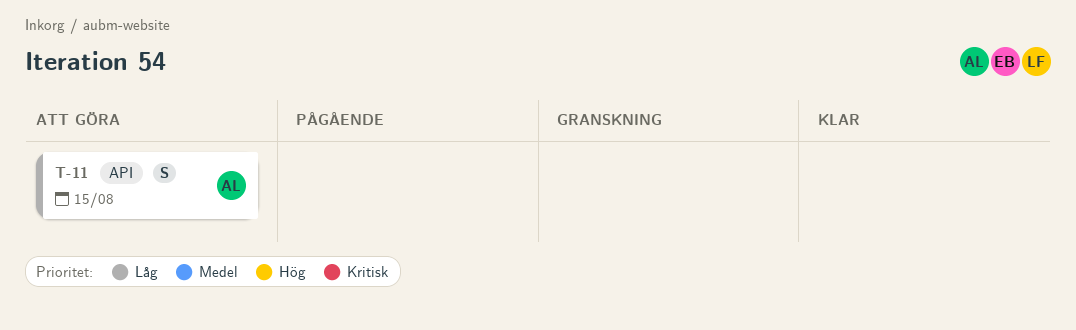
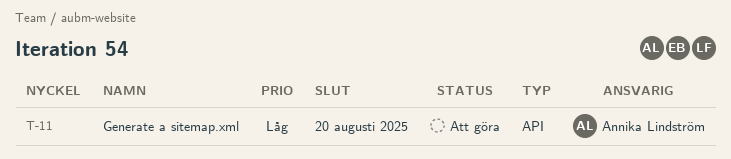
T-11, due: Aug 15 -> Aug 20

